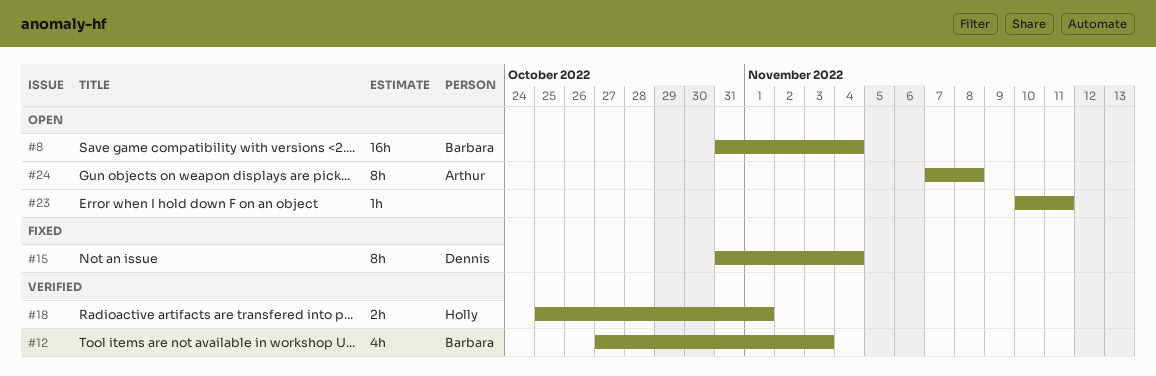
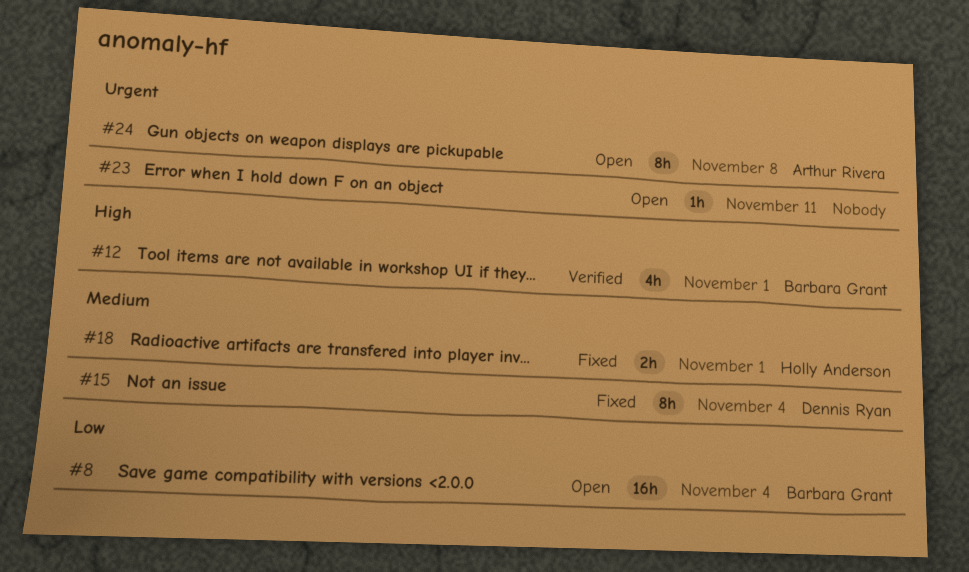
#12, due: Nov 3 -> Nov 1
#18, status: Verified -> Fixed

